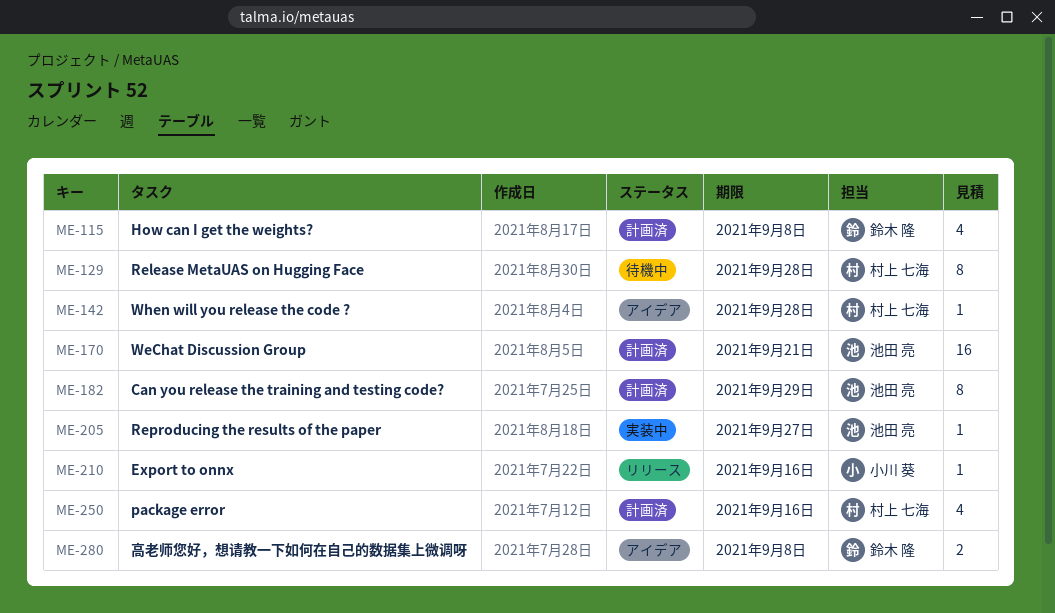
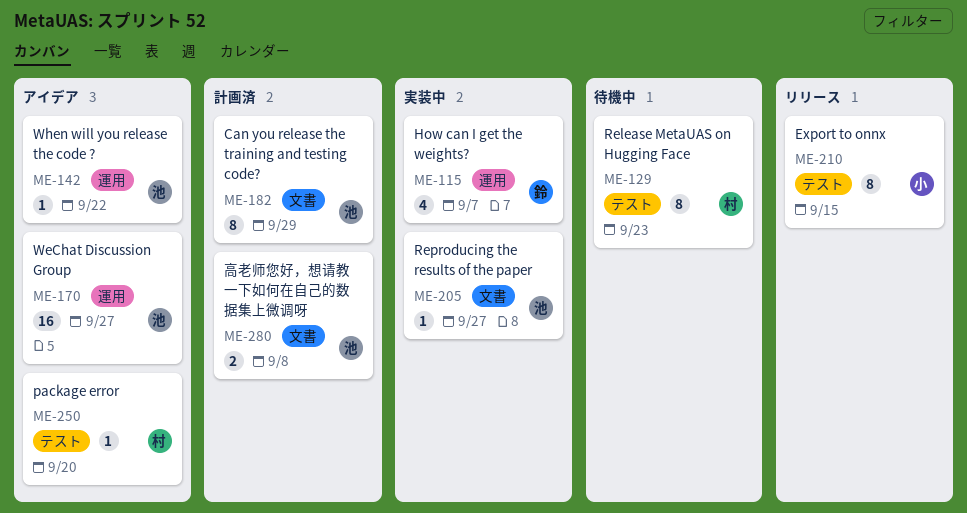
ME-115, status: 計画済 -> 実装中
ME-115, due: Sep 8 -> Sep 7
ME-129, due: Sep 28 -> Sep 23
ME-142, owner: 村上 七海 -> 池田 亮
ME-142, due: Sep 28 -> Sep 22
ME-170, status: 計画済 -> アイデア
ME-170, due: Sep 21 -> Sep 27
ME-210, estimate: 1 -> 8
ME-210, due: Sep 16 -> Sep 15
ME-250, status: 計画済 -> アイデア
ME-250, estimate: 4 -> 1
ME-250, due: Sep 16 -> Sep 20
ME-280, status: アイデア -> 計画済
ME-280, owner: 鈴木 隆 -> 池田 亮

